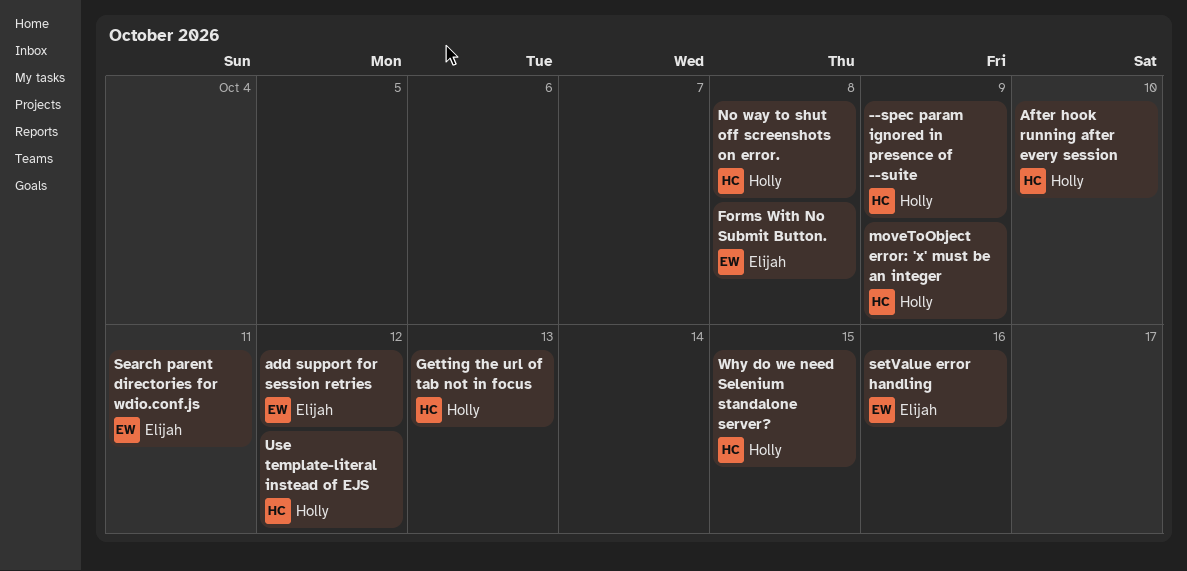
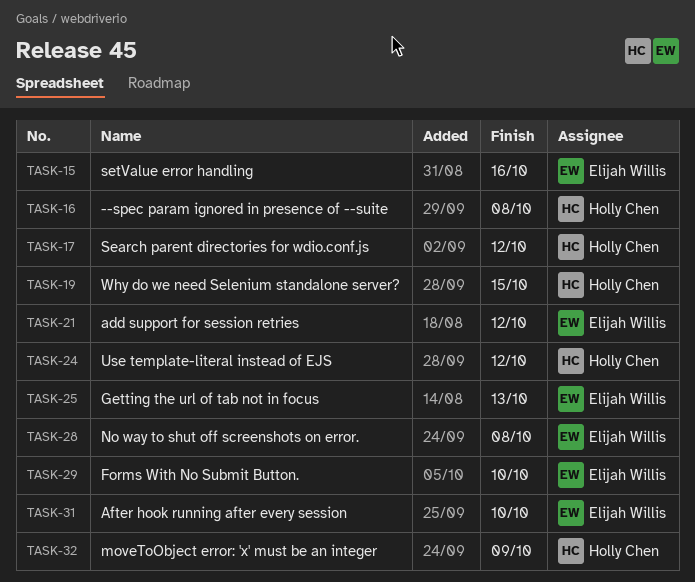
--spec param ignored in presence of --suite, due: Oct 9 -> Oct 8
After hook running after every session, owner: Holly Chen -> Elijah Willis
Forms With No Submit Button., due: Oct 8 -> Oct 10
Getting the url of tab not in focus, owner: Holly Chen -> Elijah Willis
No way to shut off screenshots on error., owner: Holly Chen -> Elijah Willis
Search parent directories for wdio.conf.js, owner: Elijah Willis -> Holly Chen
Search parent directories for wdio.conf.js, due: Oct 11 -> Oct 12

